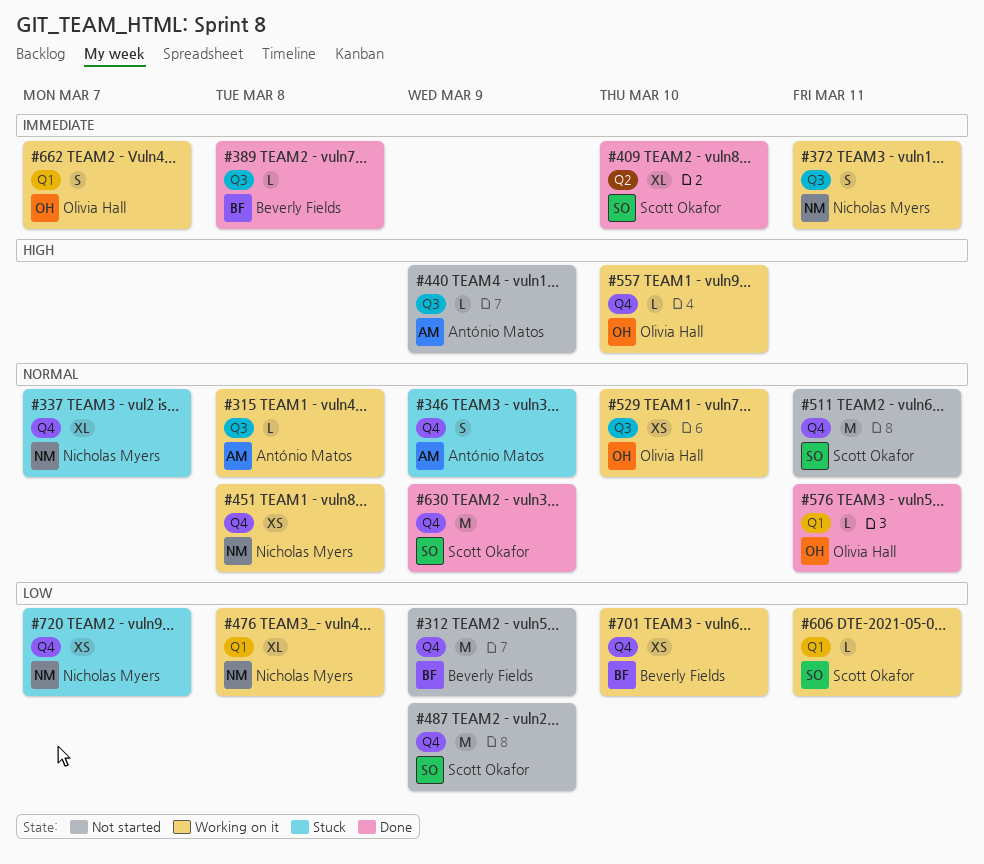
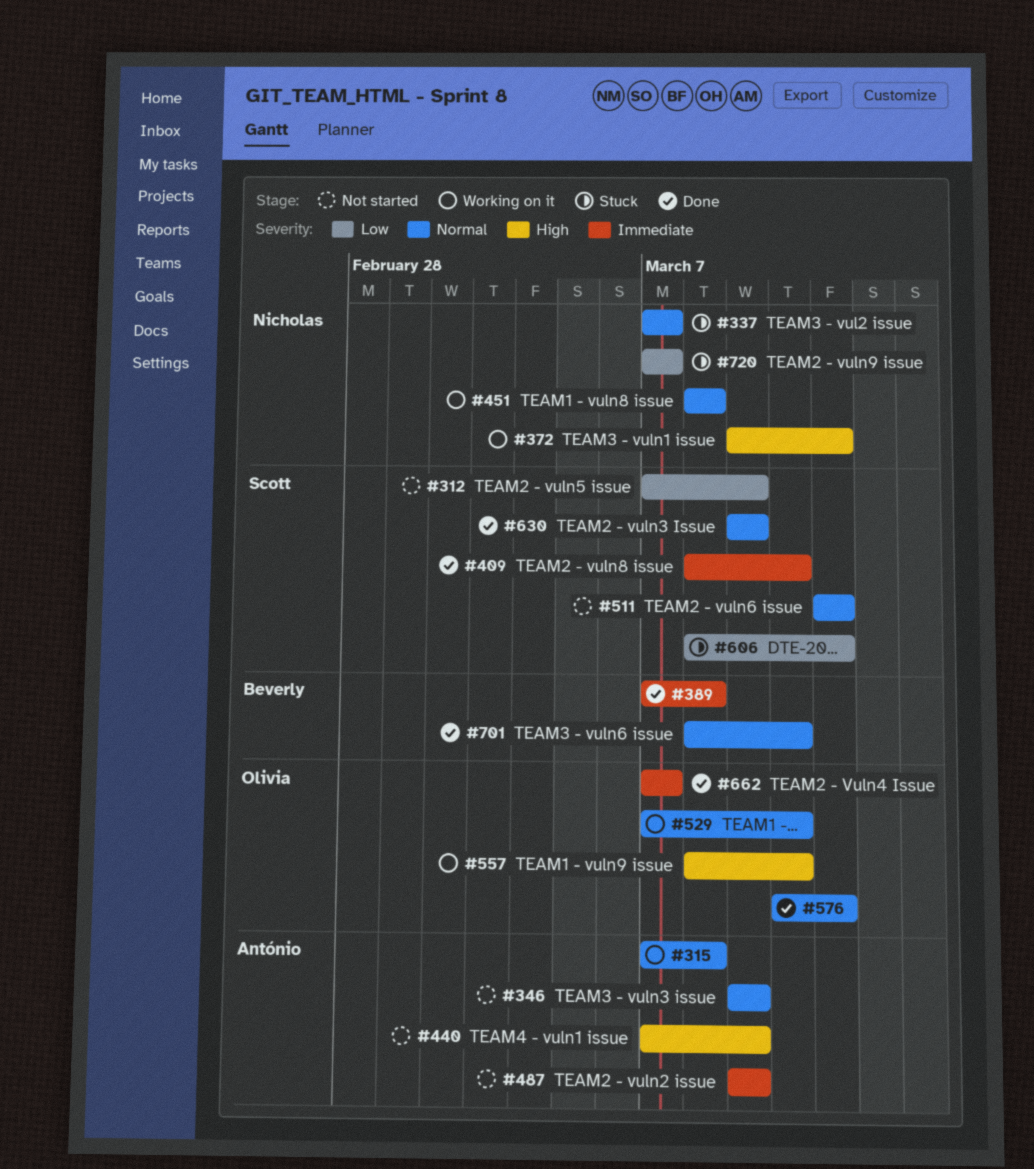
#312, owner: Beverly Fields -> Scott Okafor
#346, status: Stuck -> Not started
#372, priority: Immediate -> High
#476: present -> none
#487, owner: Scott Okafor -> António Matos
#487, priority: Low -> Immediate
#606, status: Working on it -> Stuck
#662, status: Working on it -> Done
#701, status: Working on it -> Done
#701, priority: Low -> Normal

